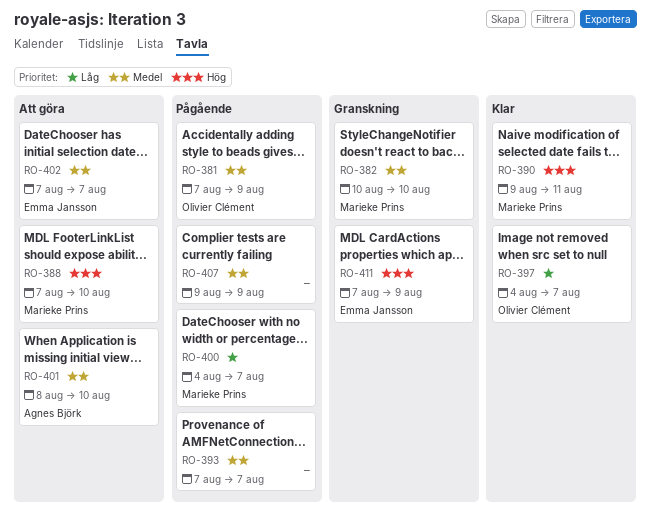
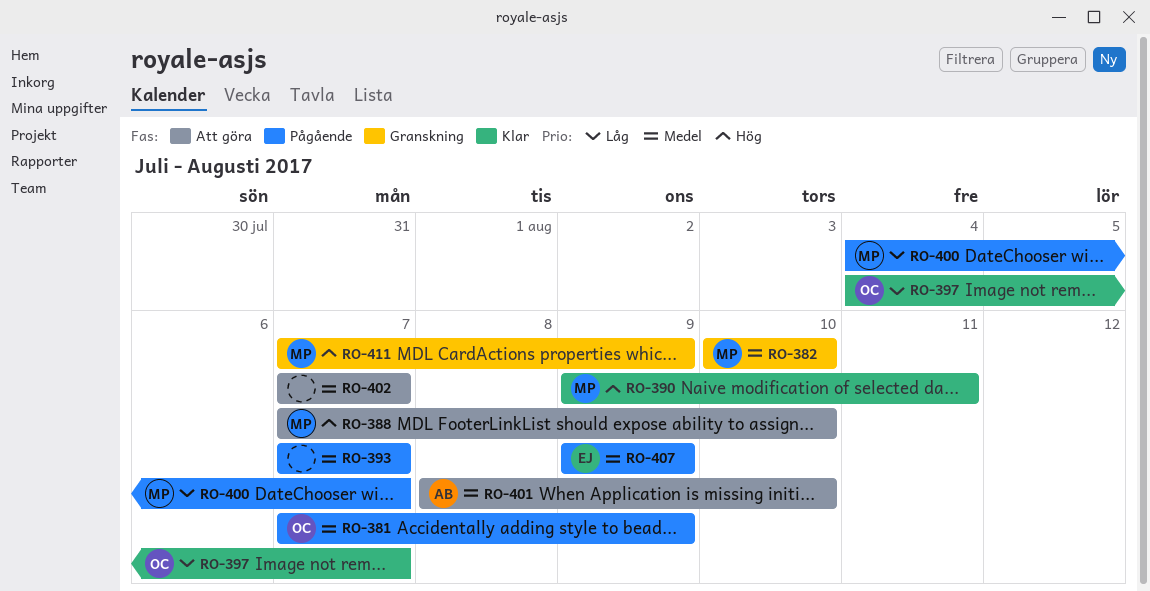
RO-402, owner: Emma Jansson -> none
RO-407, owner: none -> Emma Jansson
RO-411, owner: Emma Jansson -> Marieke Prins

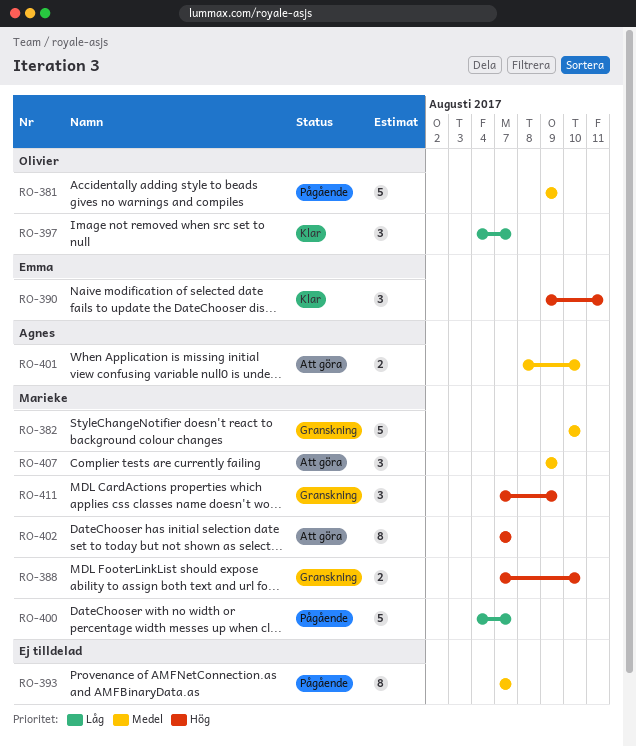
RO-381, start: Aug 7 -> Aug 9
RO-388, status: Att göra -> Granskning
RO-390, owner: Marieke -> Emma
RO-402, owner: none -> Marieke
RO-402, priority: Medel -> Hög
RO-407, status: Pågående -> Att göra
RO-407, owner: Emma -> Marieke

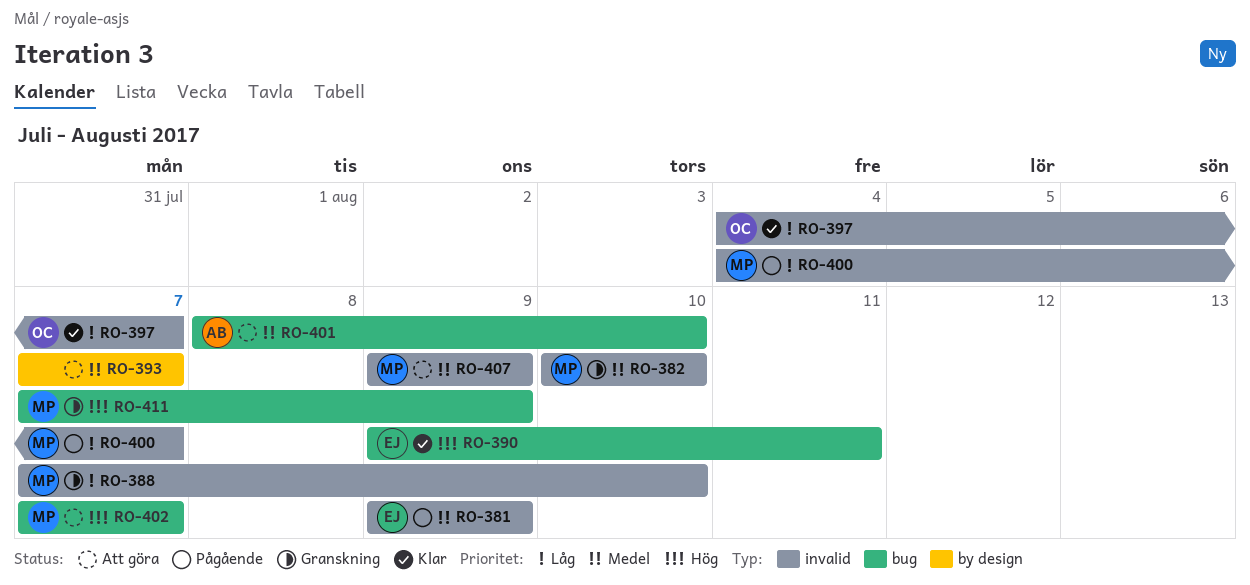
RO-381, owner: Olivier -> Emma
RO-388, priority: Hög -> Låg
RO-393, status: Pågående -> Att göra

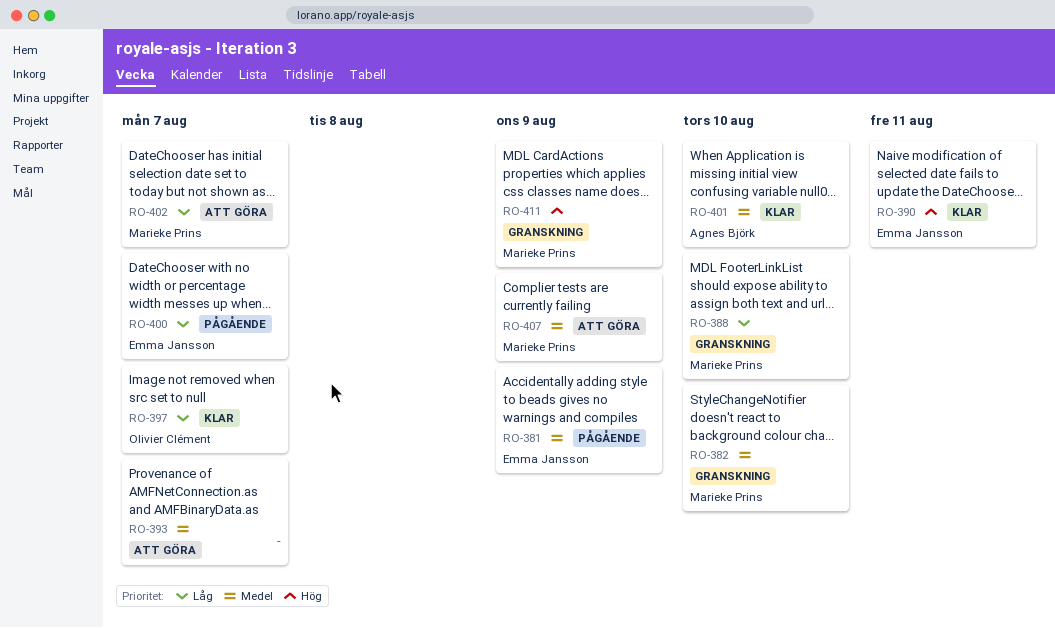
RO-400, owner: Marieke Prins -> Emma Jansson
RO-401, status: Att göra -> Klar
RO-402, priority: Hög -> Låg

